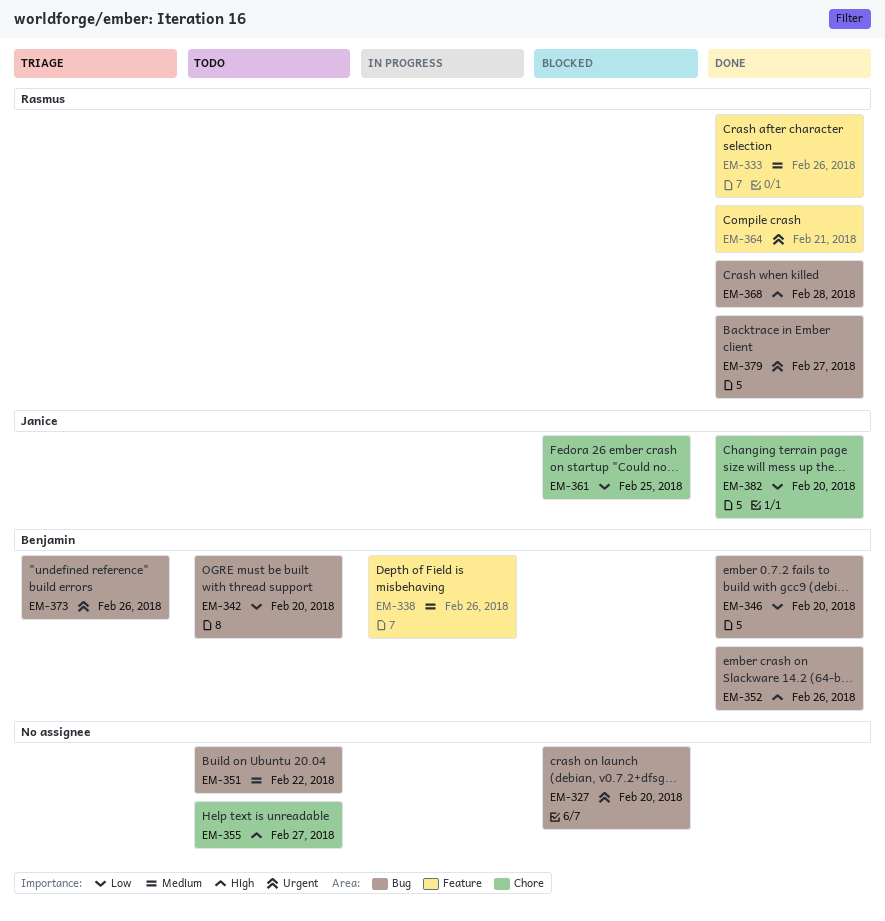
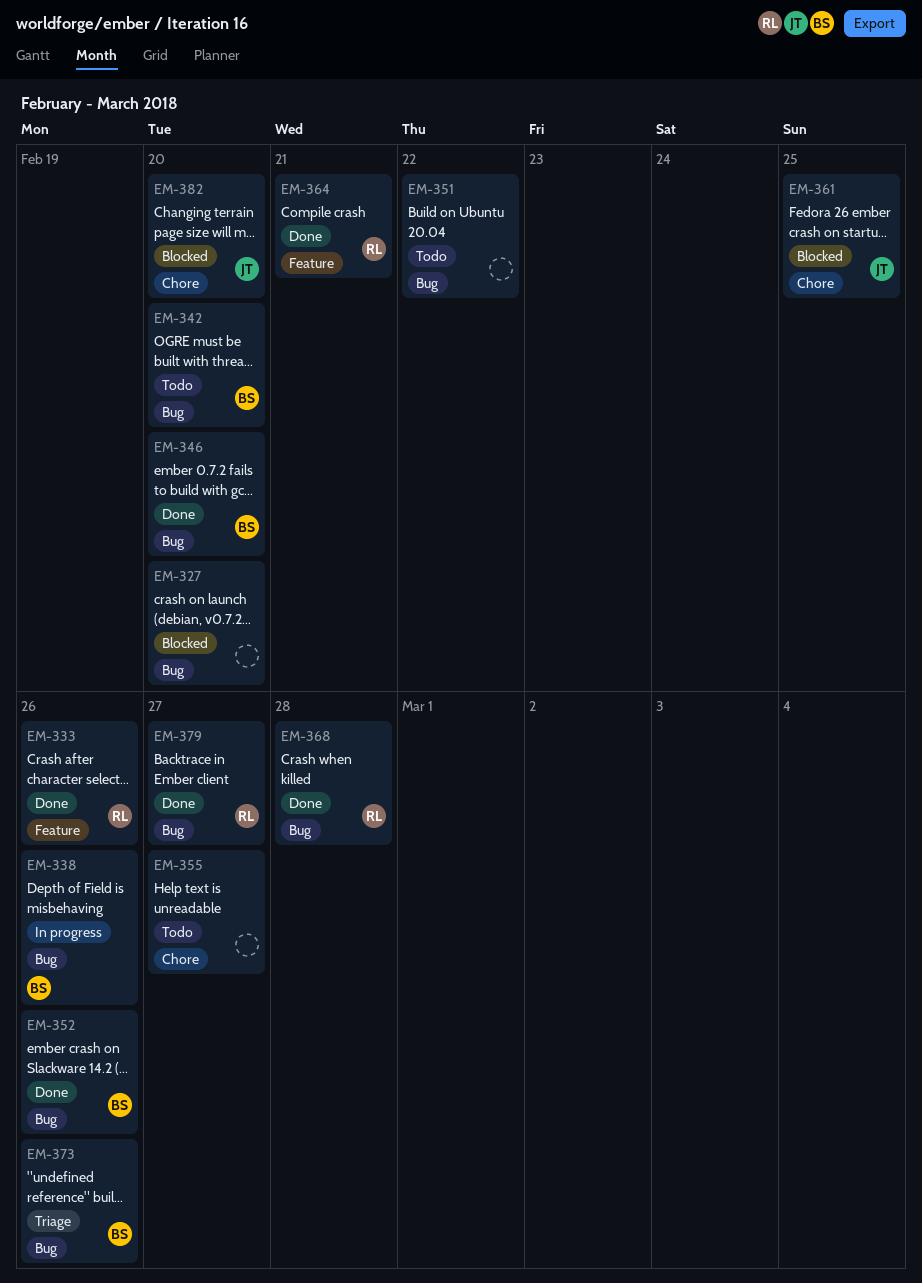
EM-338, label: Feature -> Bug
EM-382, status: Done -> Blocked

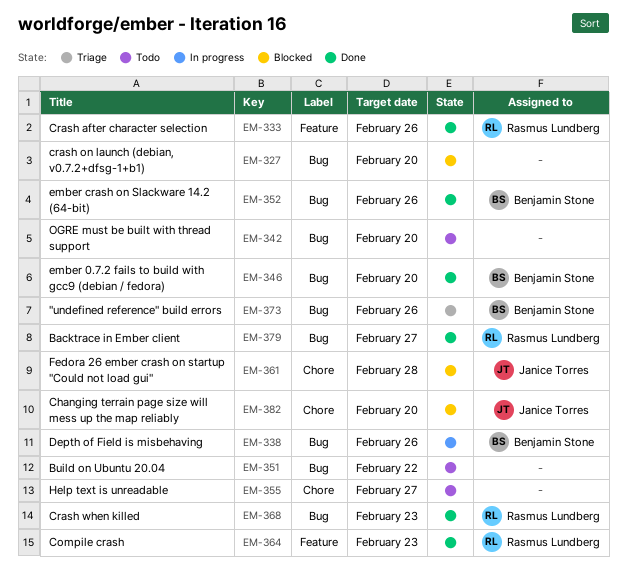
EM-342, owner: Benjamin Stone -> none
EM-361, due: Feb 25 -> Feb 28
EM-364, due: Feb 21 -> Feb 23
EM-368, due: Feb 28 -> Feb 23

